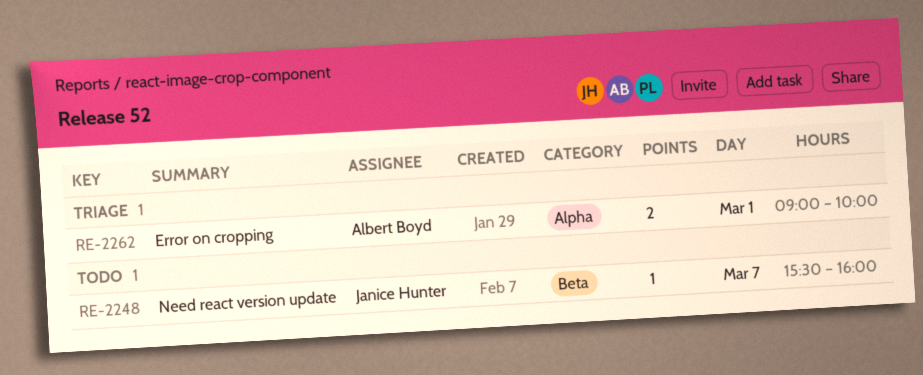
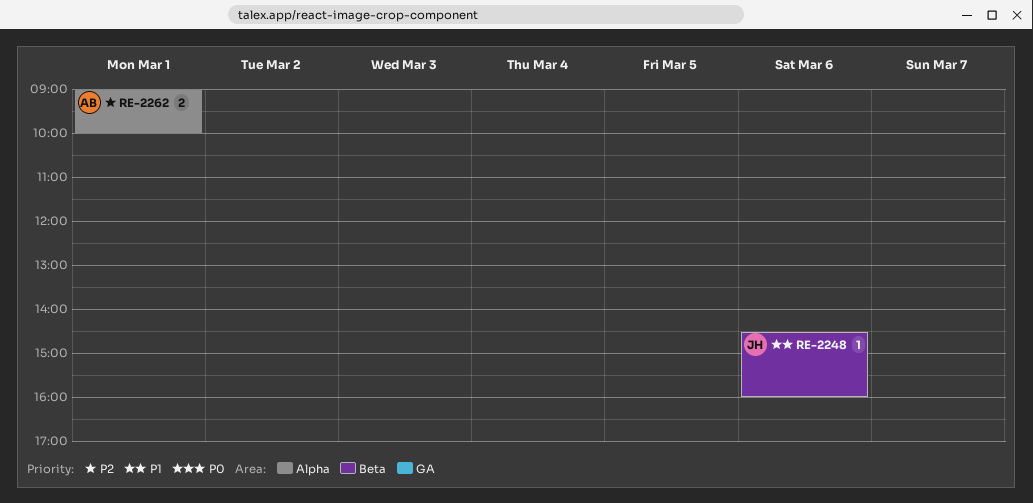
RE-2248, day: Mar 7 -> Mar 6
RE-2248, begins: 15:30 -> 14:30

